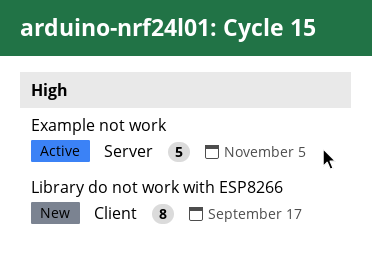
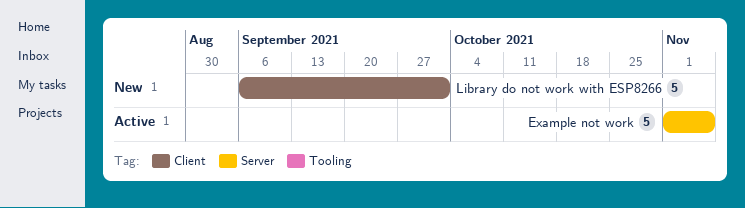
Library do not work with ESP8266, estimate: 8 -> 5
Library do not work with ESP8266, due: Sep 17 -> Oct 1

